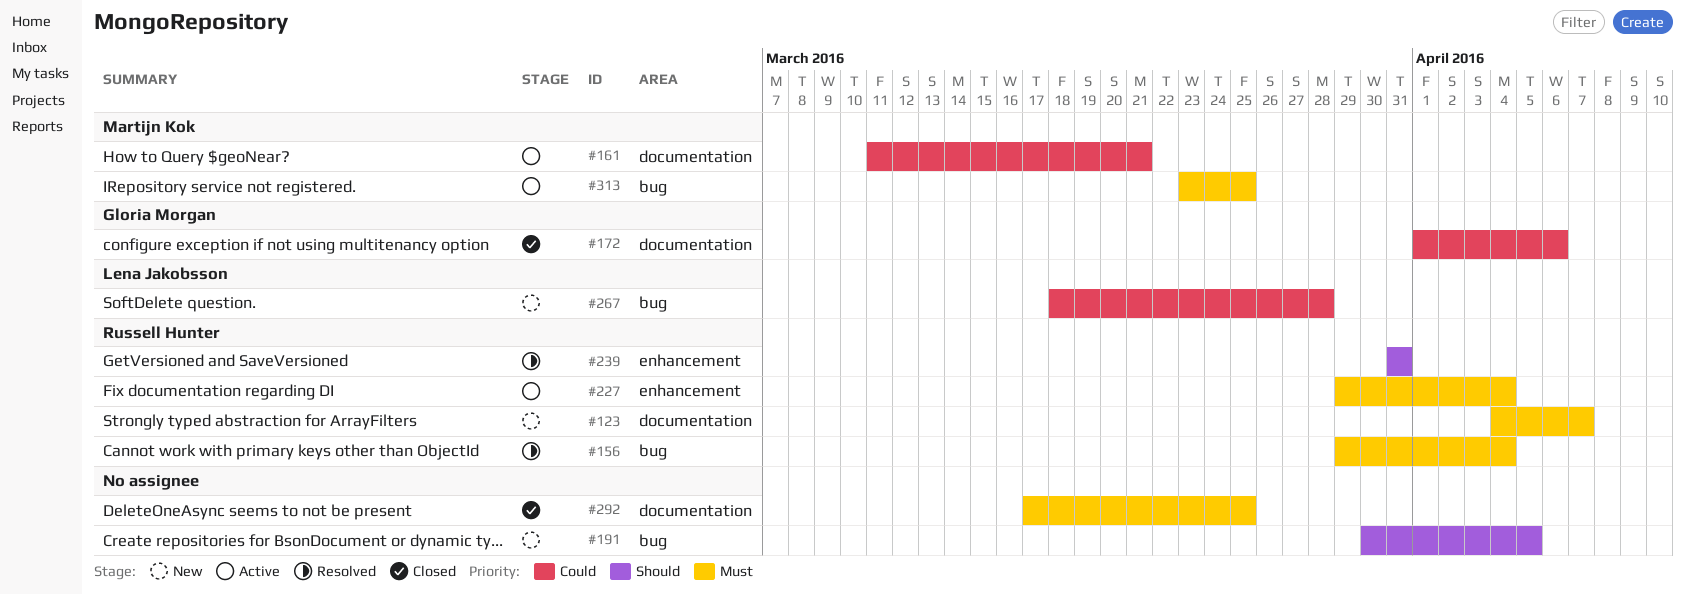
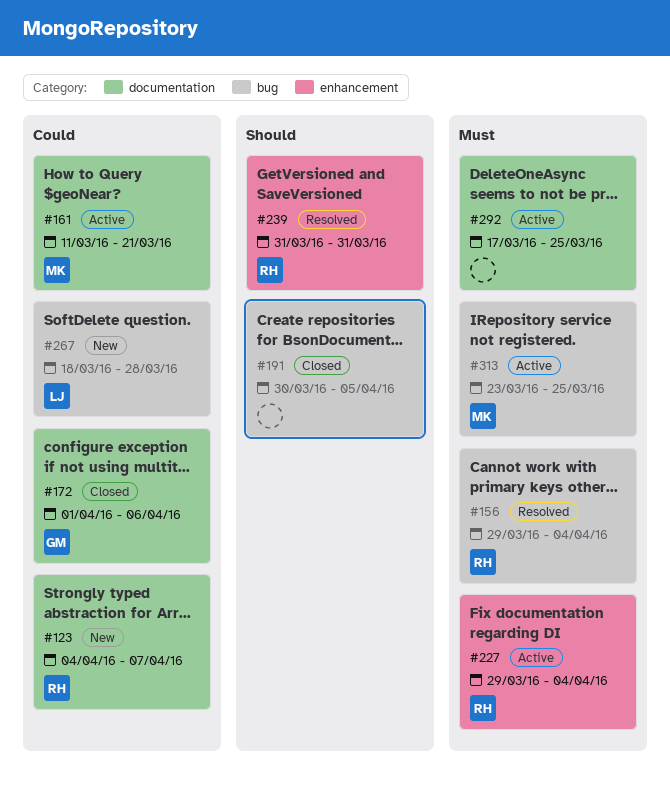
#123, priority: Must -> Could
#191, status: New -> Closed
#292, status: Closed -> Active

